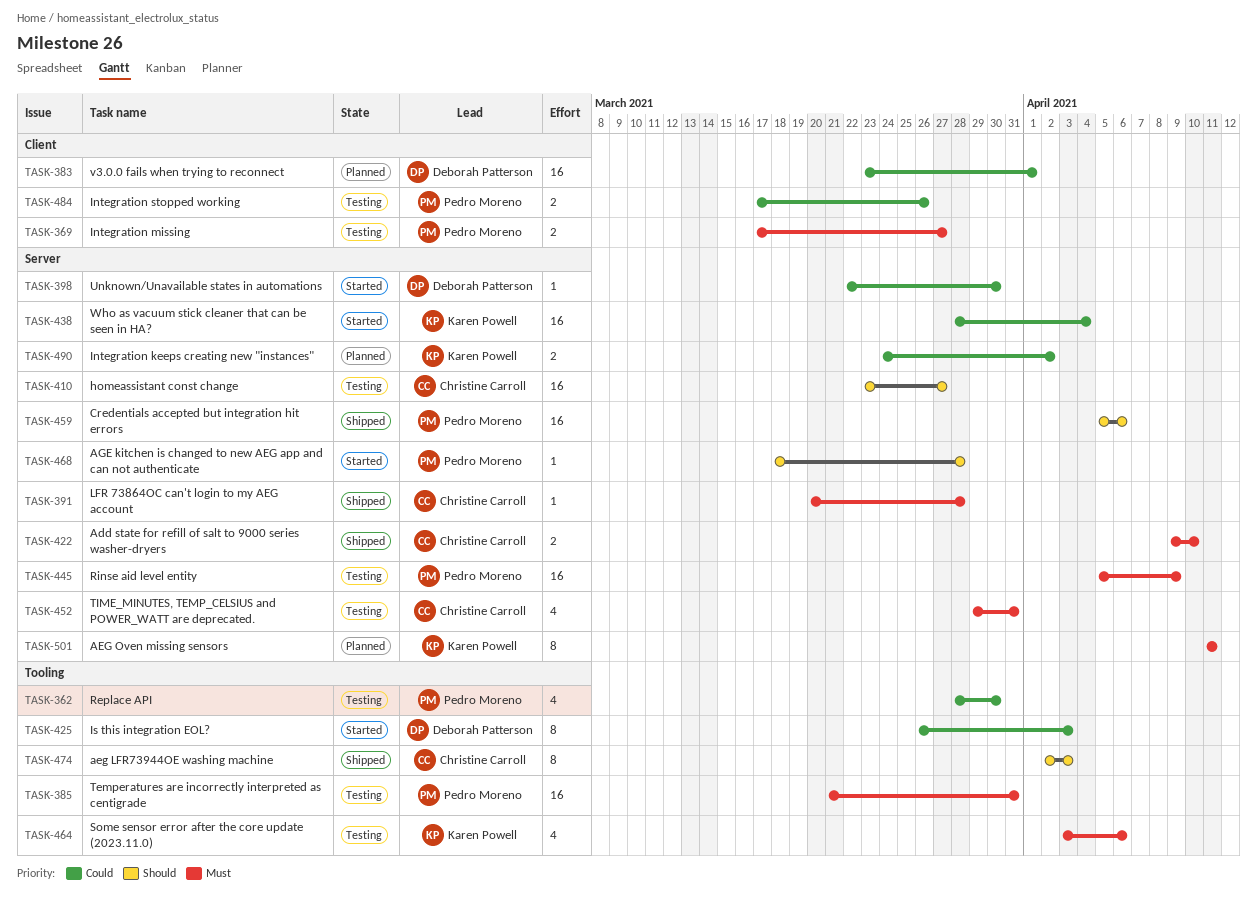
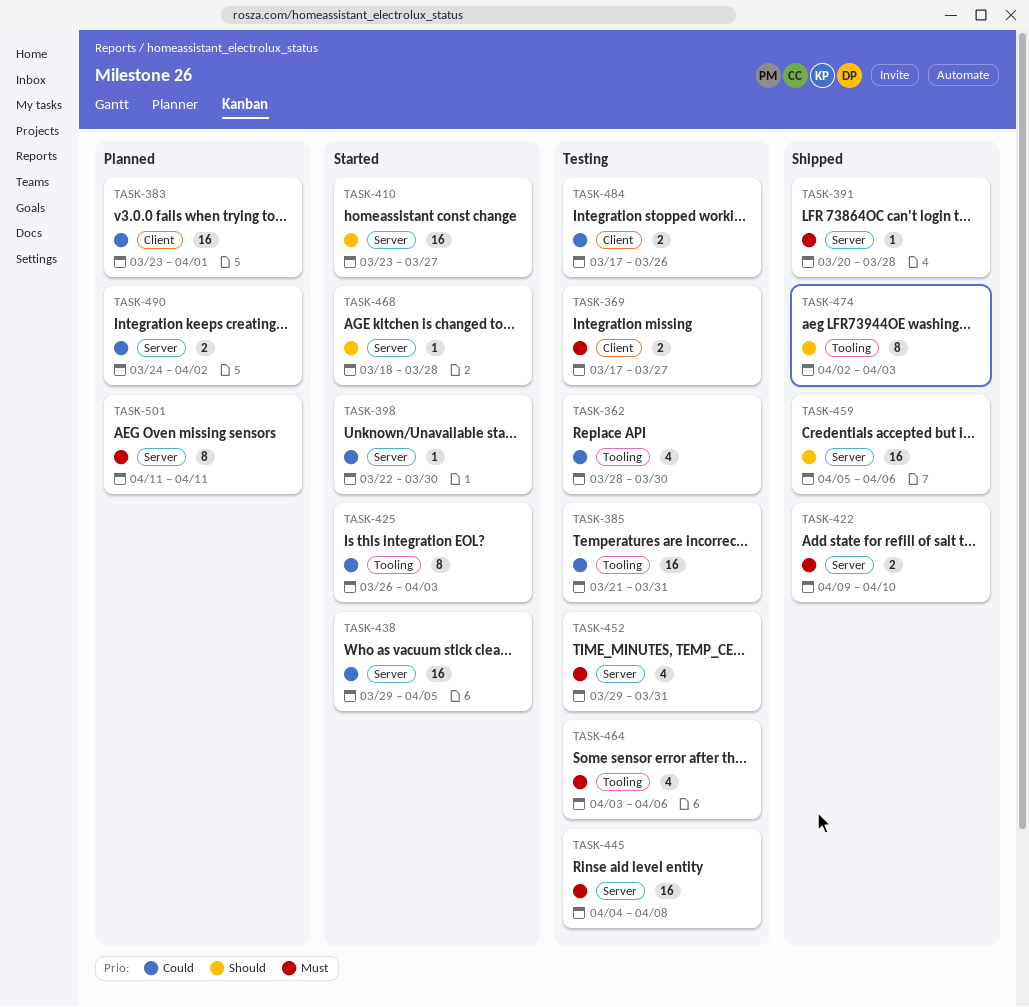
TASK-385, priority: Must -> Could
TASK-410, status: Testing -> Started
TASK-438, start: Mar 28 -> Mar 29
TASK-438, due: Apr 4 -> Apr 5
TASK-445, start: Apr 5 -> Apr 4
TASK-445, due: Apr 9 -> Apr 8

